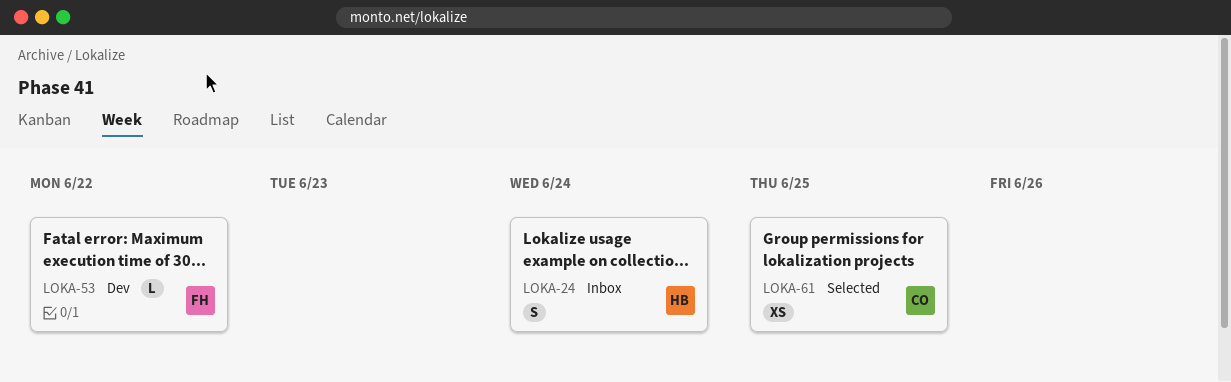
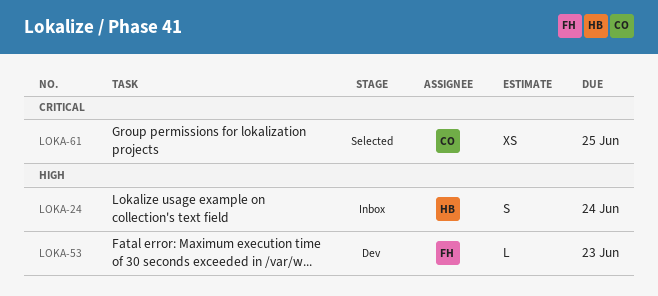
LOKA-53, due: Jun 22 -> Jun 23

